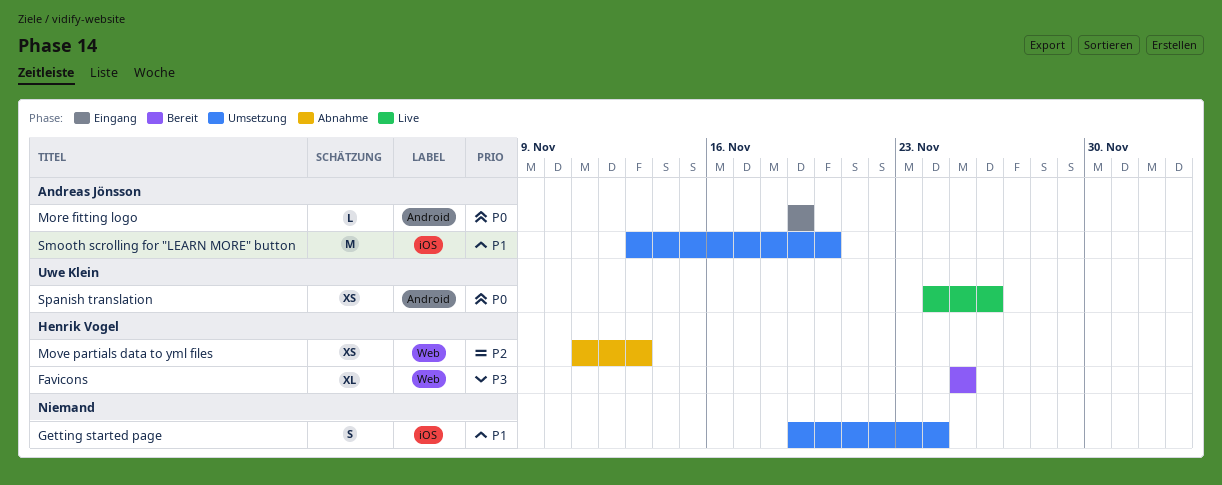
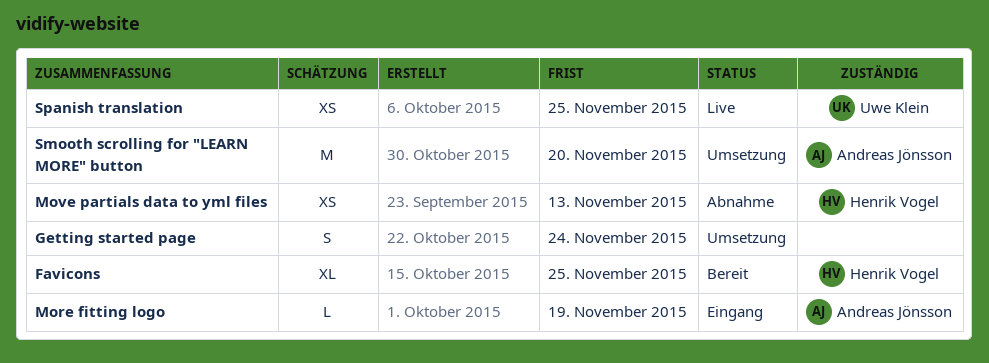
Spanish translation, due: Nov 26 -> Nov 25

